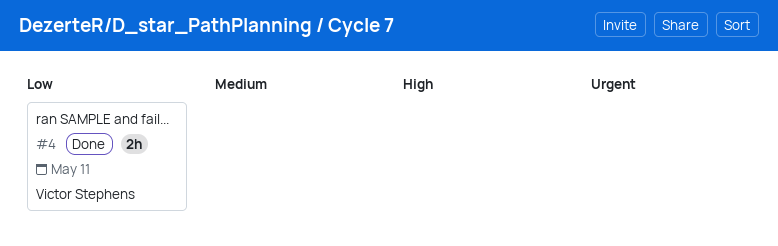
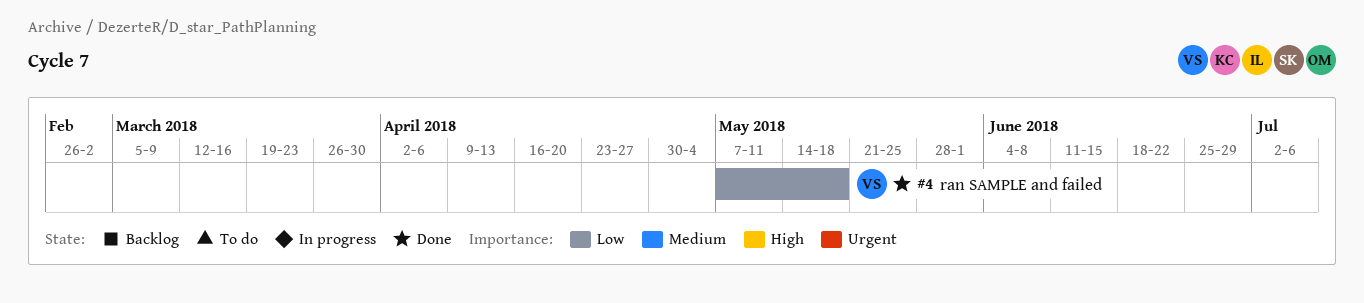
#4, due: May 11 -> May 18

